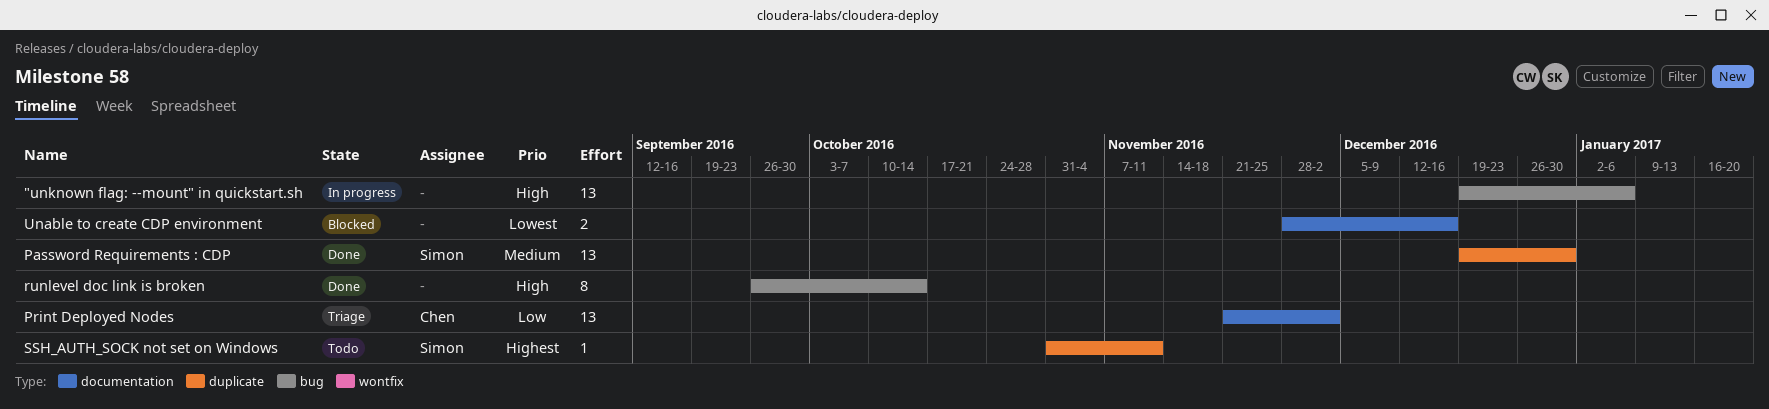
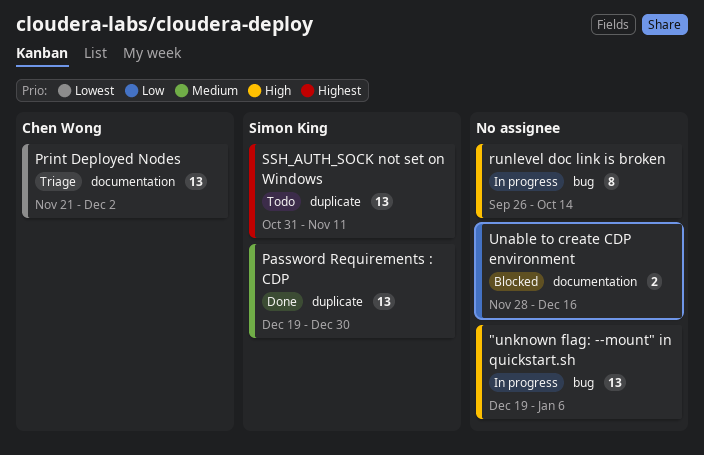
Print Deployed Nodes, priority: Low -> Lowest
runlevel doc link is broken, status: Done -> In progress
SSH_AUTH_SOCK not set on Windows, estimate: 1 -> 13
Unable to create CDP environment, priority: Lowest -> Low

